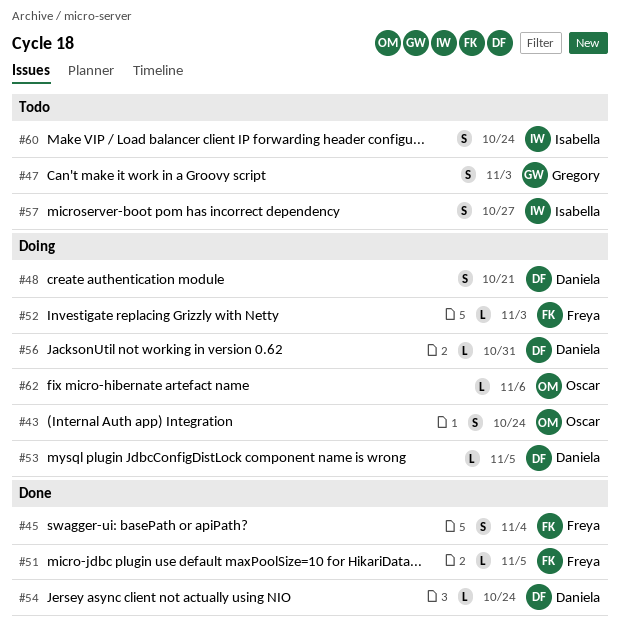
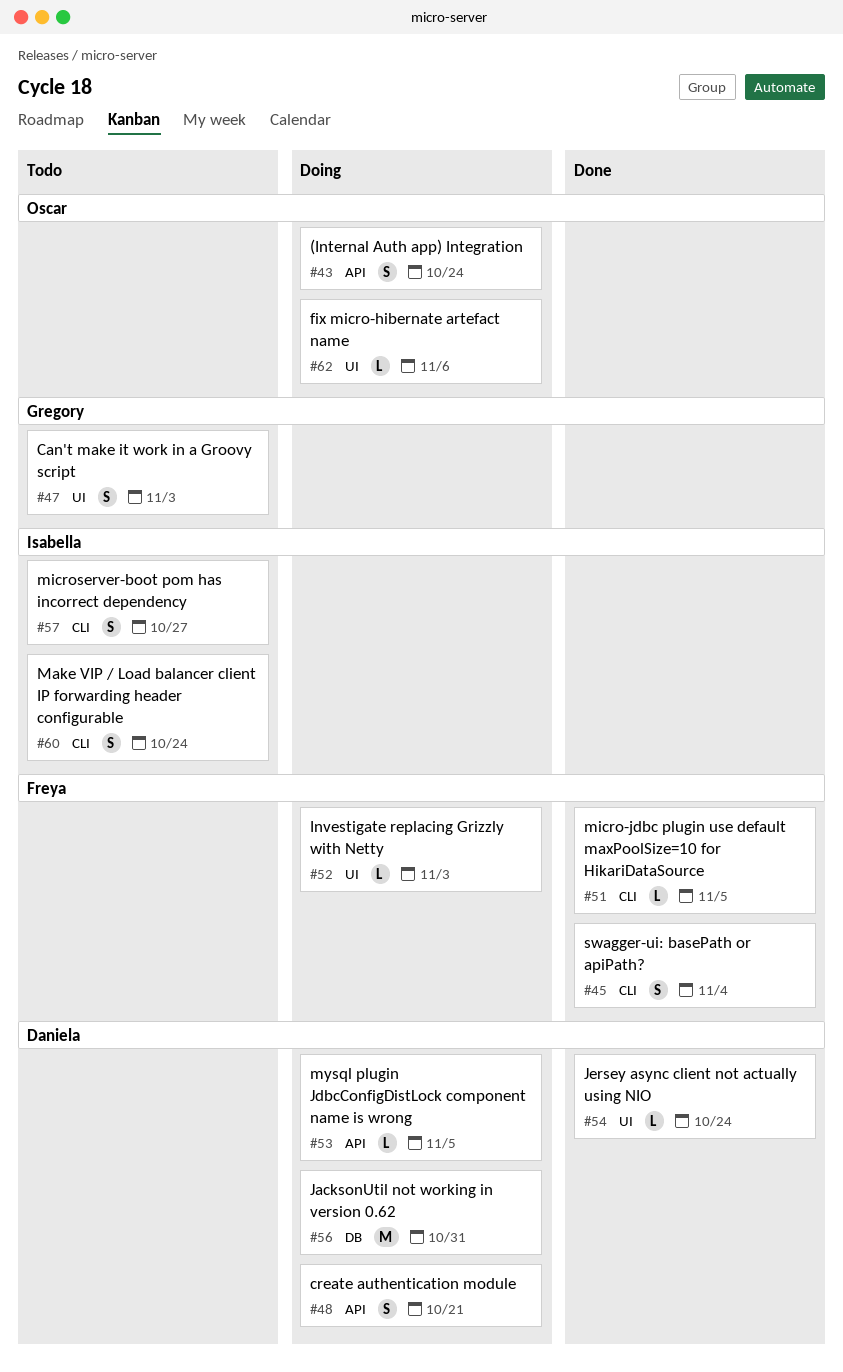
#56, estimate: L -> M

